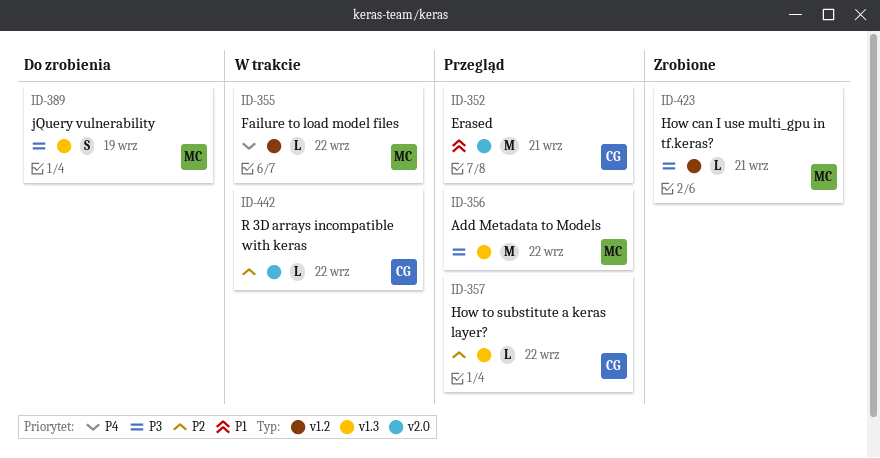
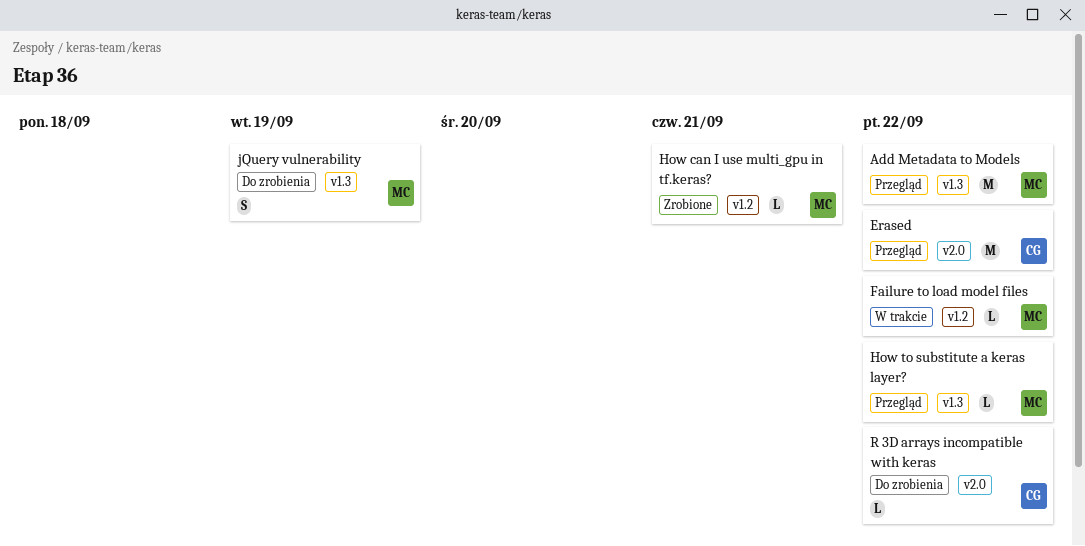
Erased, due: Sep 21 -> Sep 22
How to substitute a keras layer?, owner: CG -> MC
R 3D arrays incompatible with keras, status: W trakcie -> Do zrobienia

